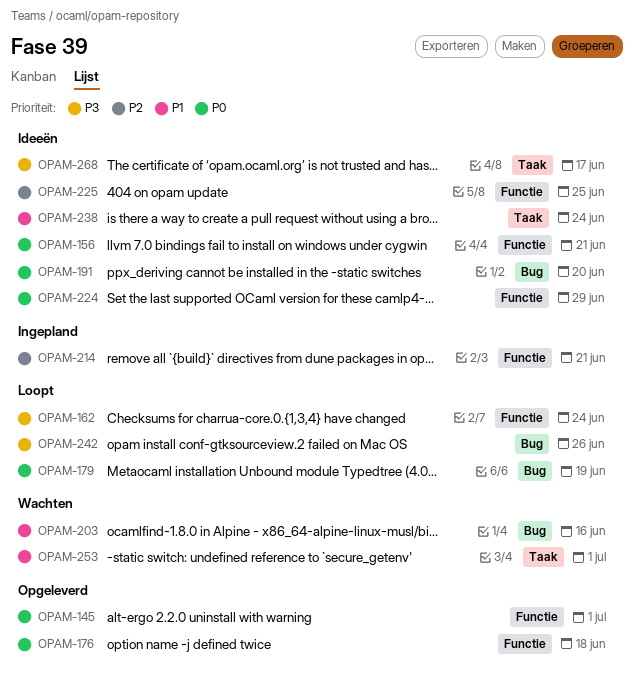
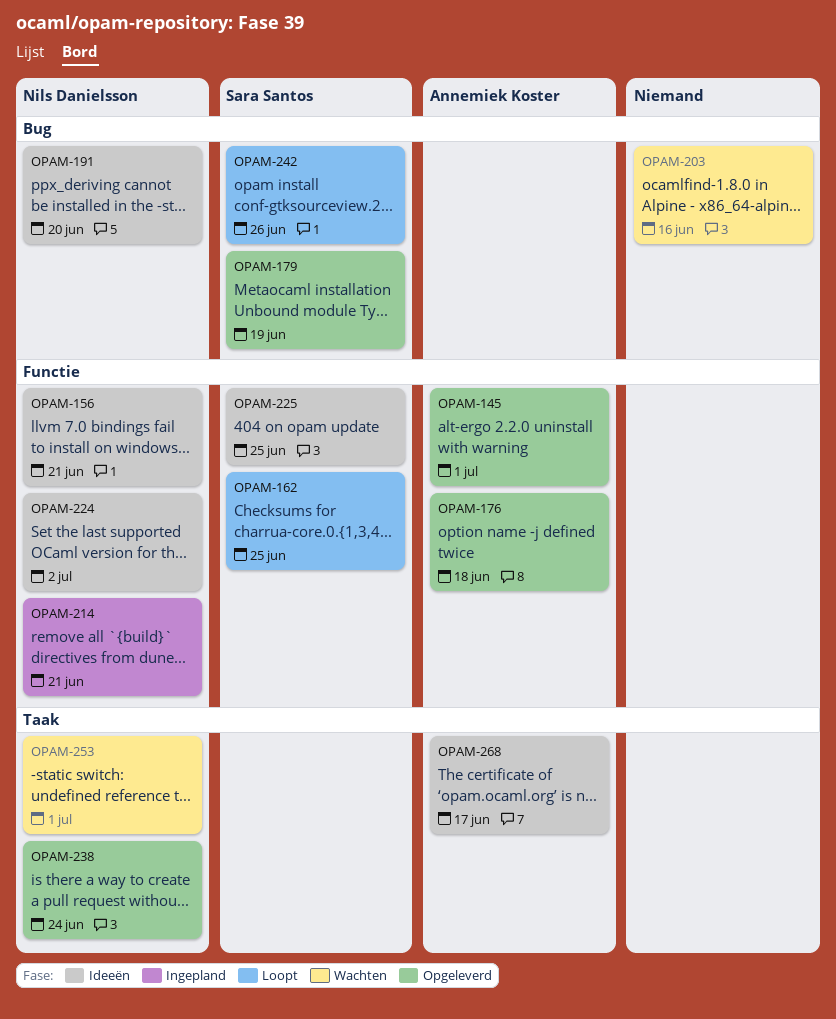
OPAM-162, due: Jun 24 -> Jun 25
OPAM-179, status: Loopt -> Opgeleverd
OPAM-224, due: Jun 29 -> Jul 2
OPAM-238, status: Ideeën -> Opgeleverd

